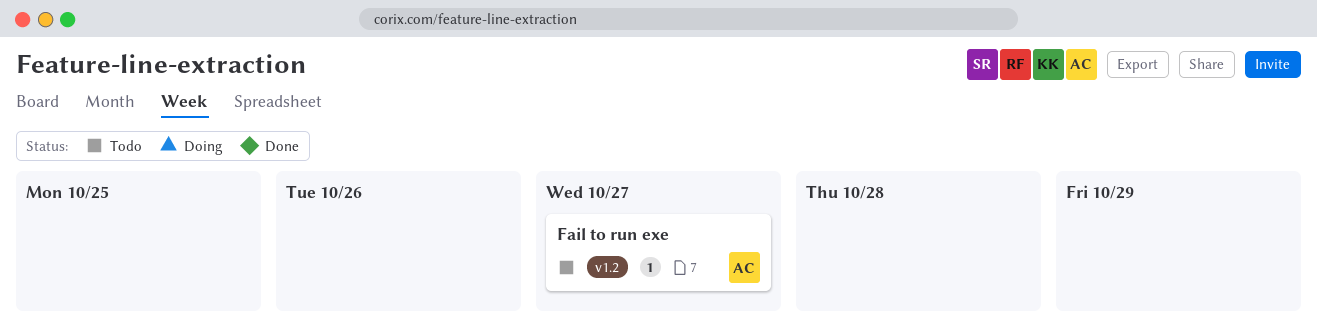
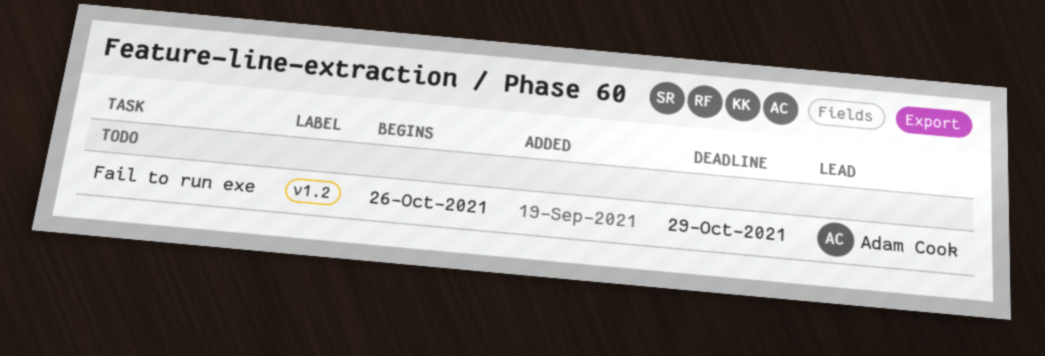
Fail to run exe, due: Oct 27 -> Oct 29

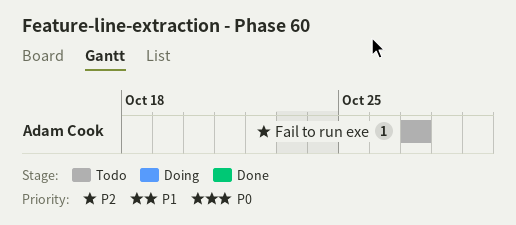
Fail to run exe, start: Oct 26 -> Oct 27
Fail to run exe, due: Oct 29 -> Oct 27

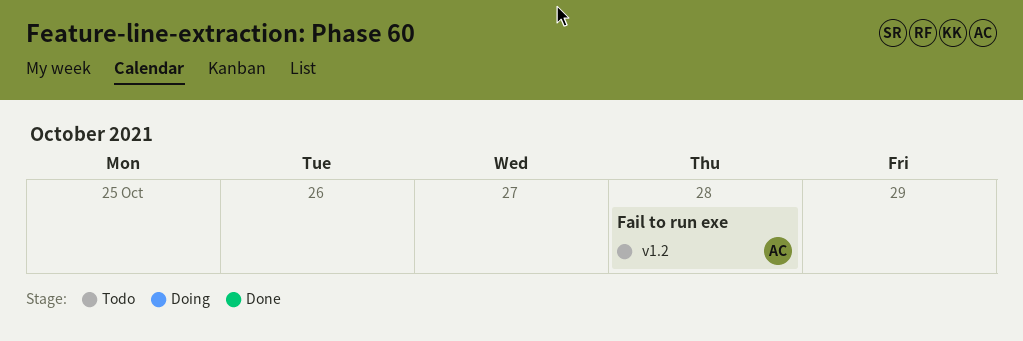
Fail to run exe, due: Oct 27 -> Oct 28

